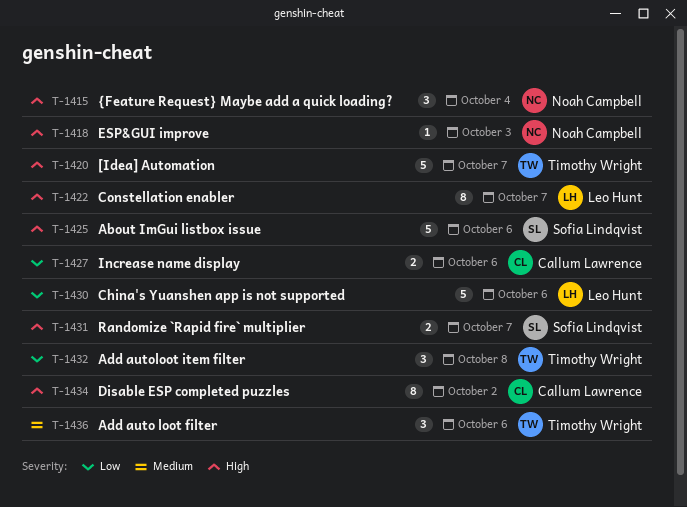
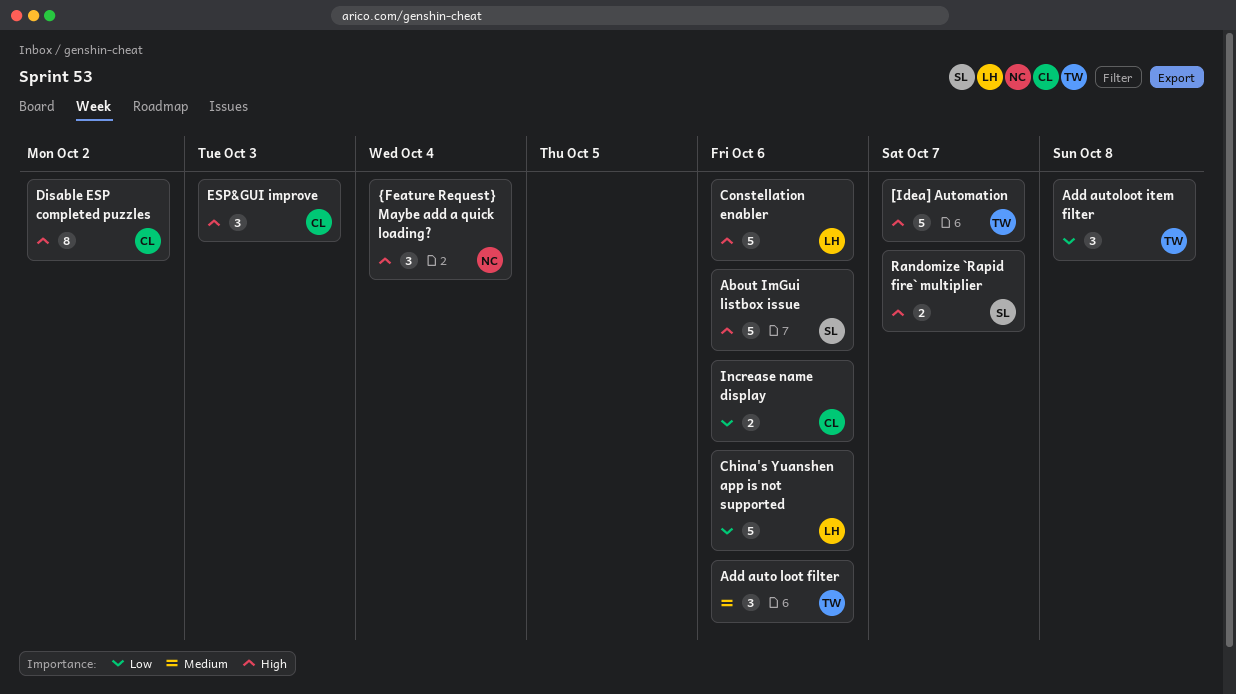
Constellation enabler, estimate: 8 -> 5
Constellation enabler, due: Oct 7 -> Oct 6
ESP&GUI improve, owner: Noah Campbell -> Callum Lawrence
ESP&GUI improve, estimate: 1 -> 3

